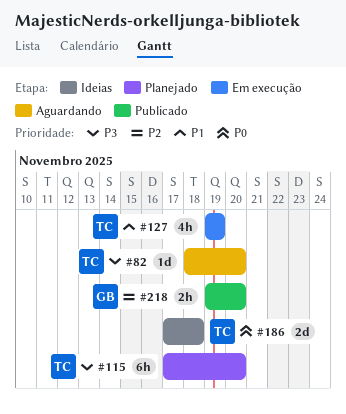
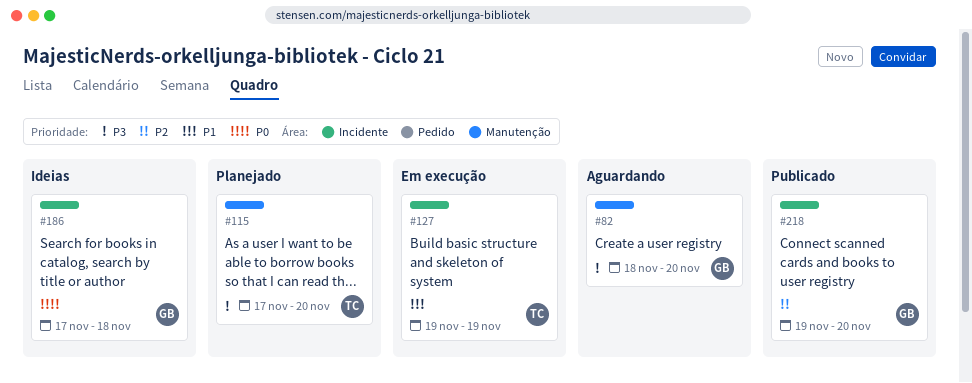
#82, owner: TC -> GB
#186, owner: TC -> GB

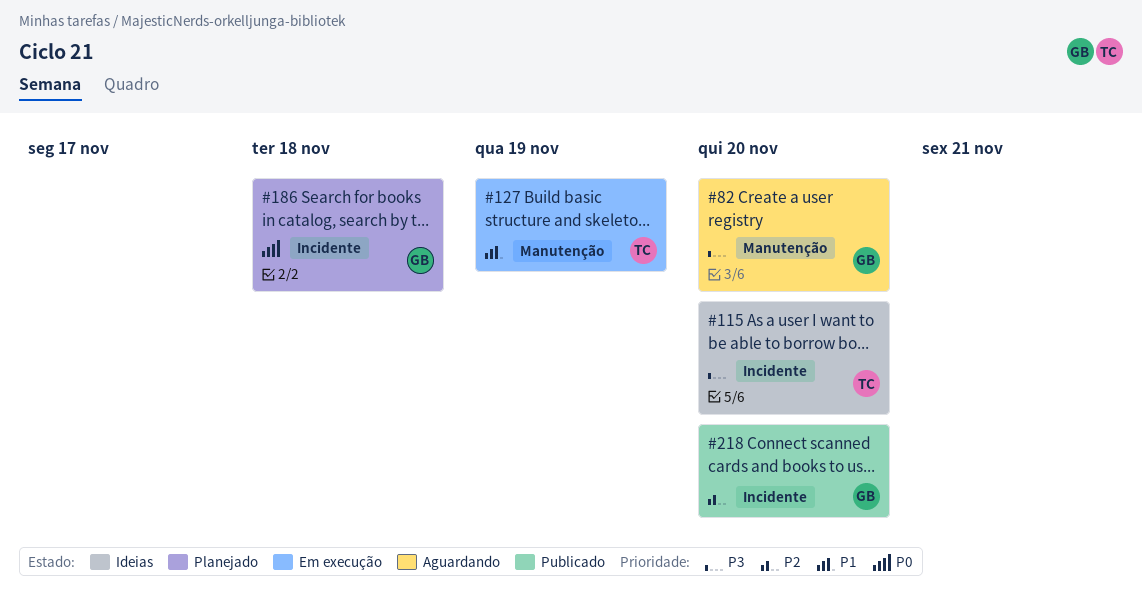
#115, status: Planejado -> Ideias
#115, label: Manutenção -> Incidente
#127, label: Incidente -> Manutenção
#186, status: Ideias -> Planejado

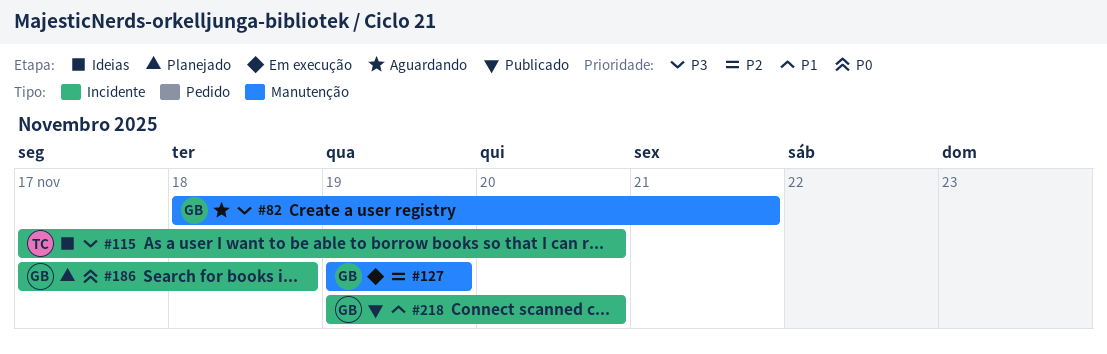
#82, due: Nov 20 -> Nov 21
#127, owner: TC -> GB
#127, priority: P1 -> P2
#218, priority: P2 -> P1

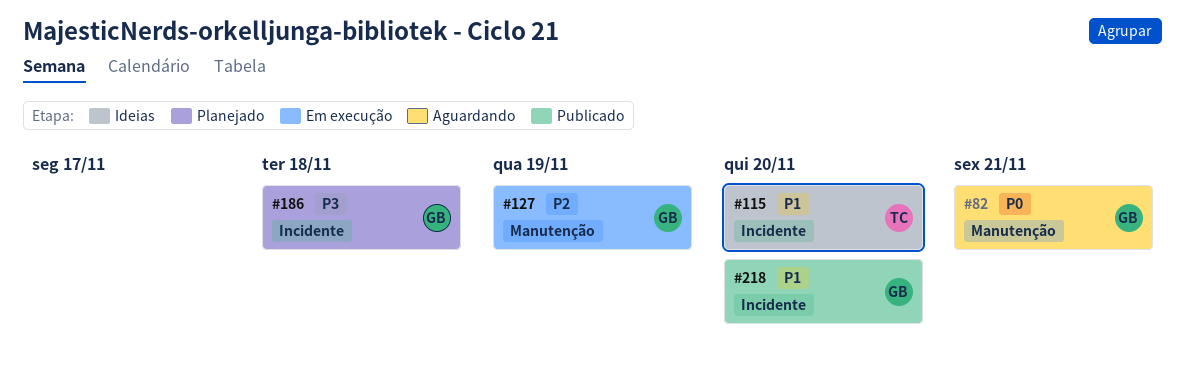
#82, priority: P3 -> P0
#115, priority: P3 -> P1
#186, priority: P0 -> P3

